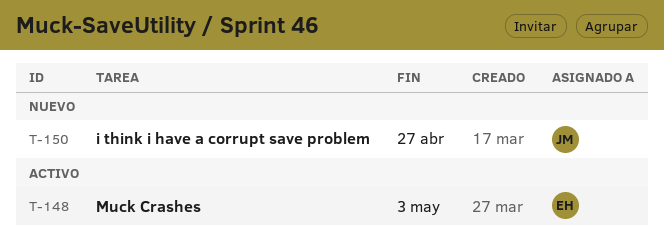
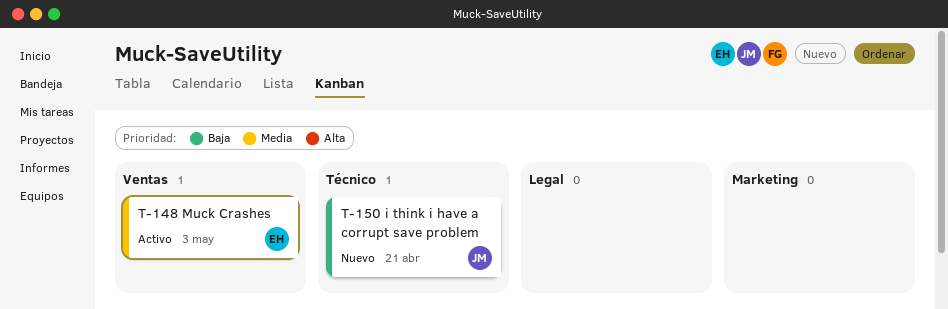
T-150, due: Apr 27 -> Apr 21

